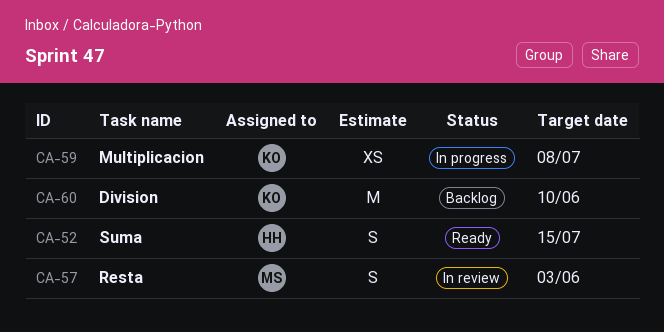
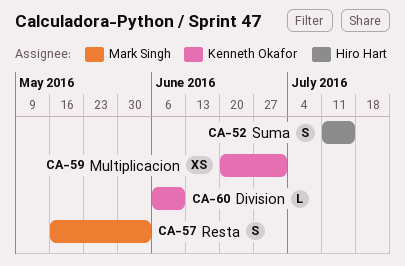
CA-59, due: Jul 8 -> Jul 1
CA-60, estimate: M -> L

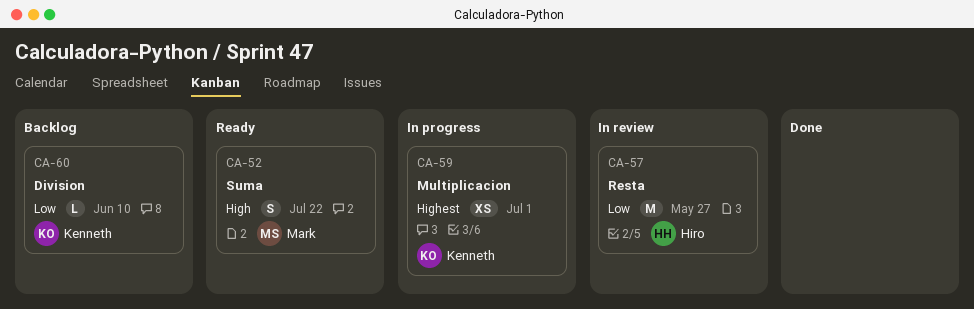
CA-52, owner: Hiro Hart -> Mark Singh
CA-52, due: Jul 15 -> Jul 22
CA-57, owner: Mark Singh -> Hiro Hart
CA-57, estimate: S -> M
CA-57, due: Jun 3 -> May 27

